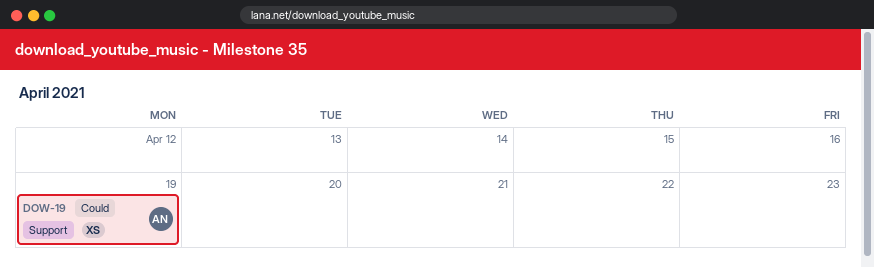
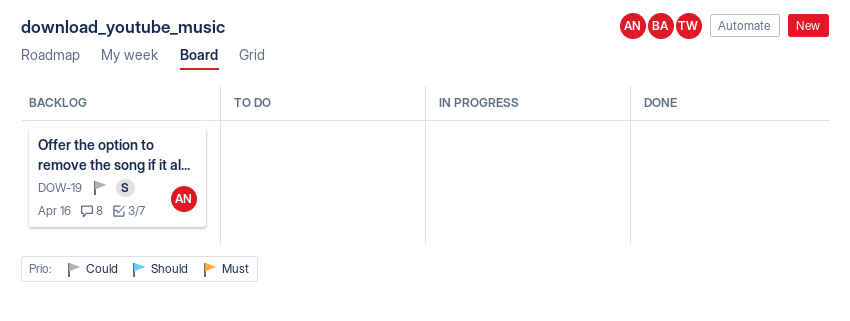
DOW-19, estimate: XS -> S
DOW-19, due: Apr 19 -> Apr 16

